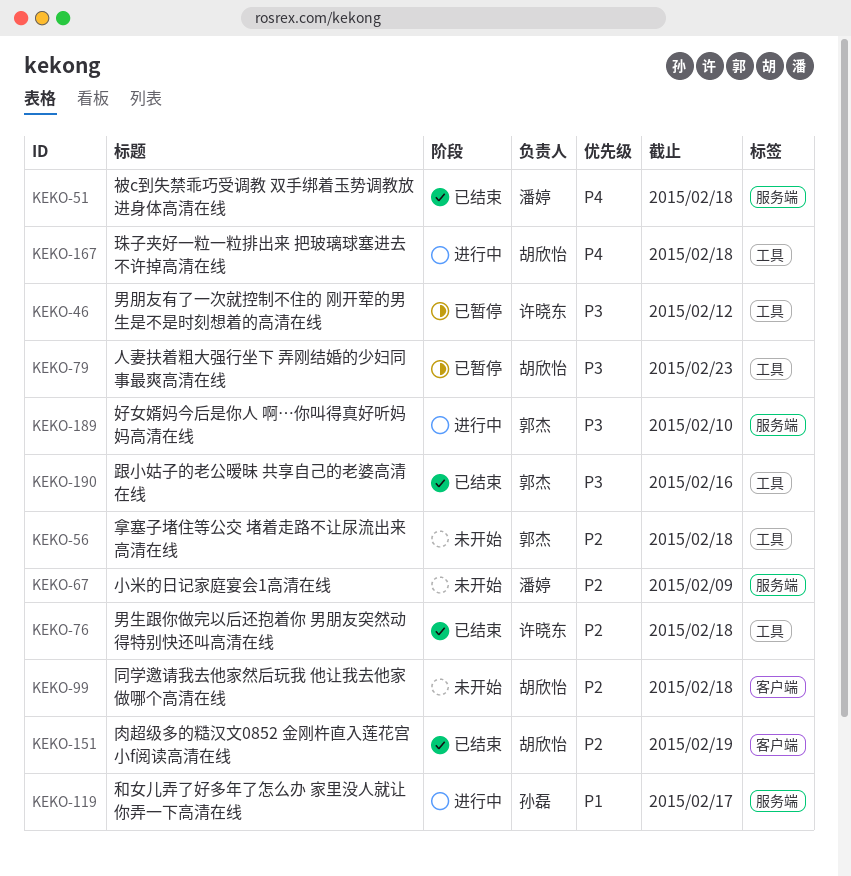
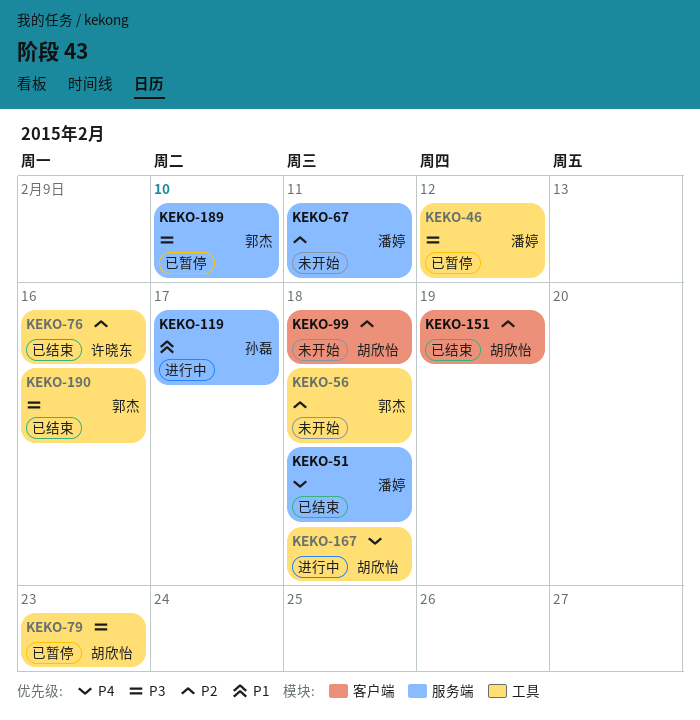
KEKO-46, owner: 许晓东 -> 潘婷
KEKO-67, due: Feb 9 -> Feb 11
KEKO-76, due: Feb 18 -> Feb 16
KEKO-189, status: 进行中 -> 已暂停

